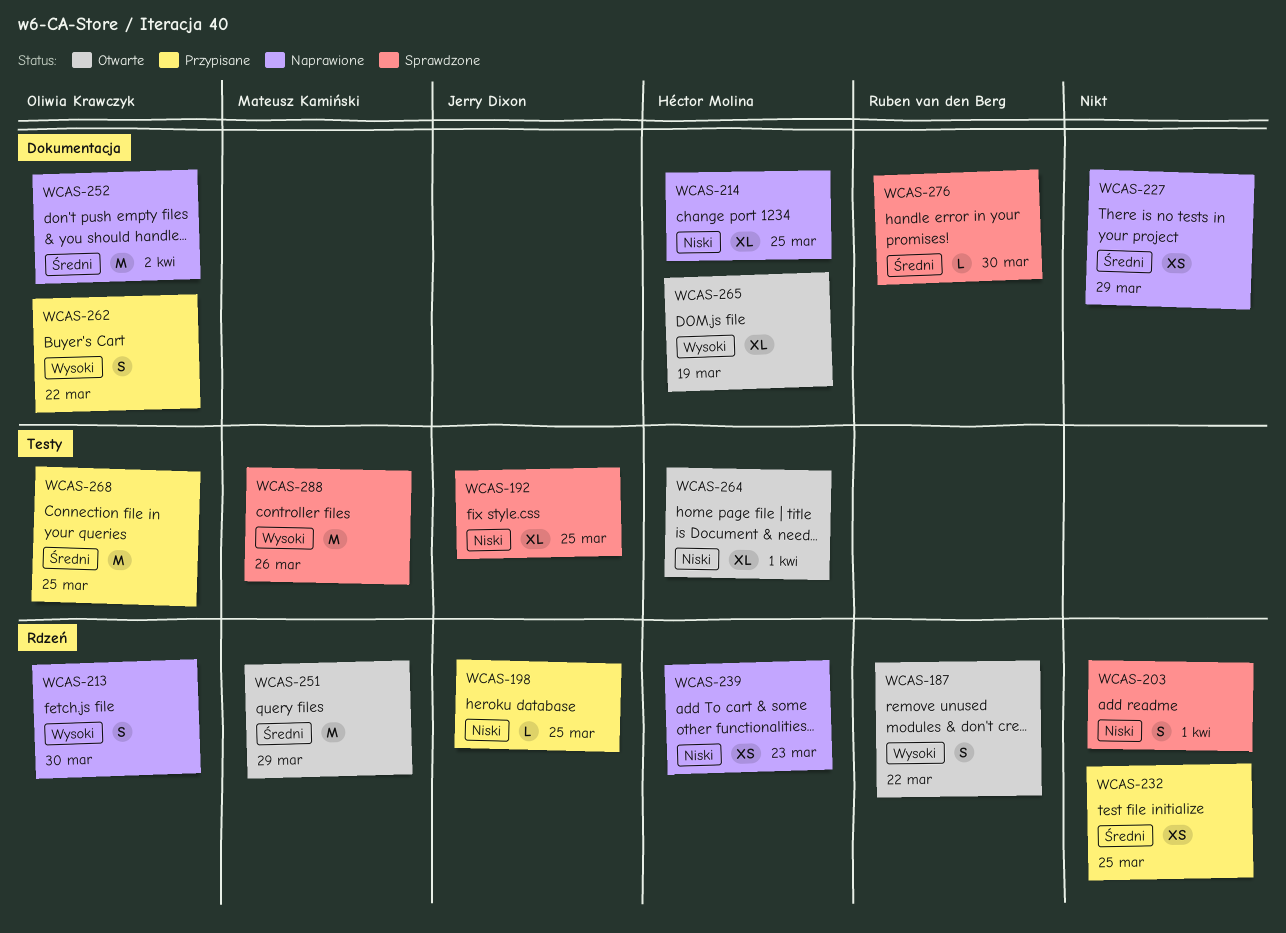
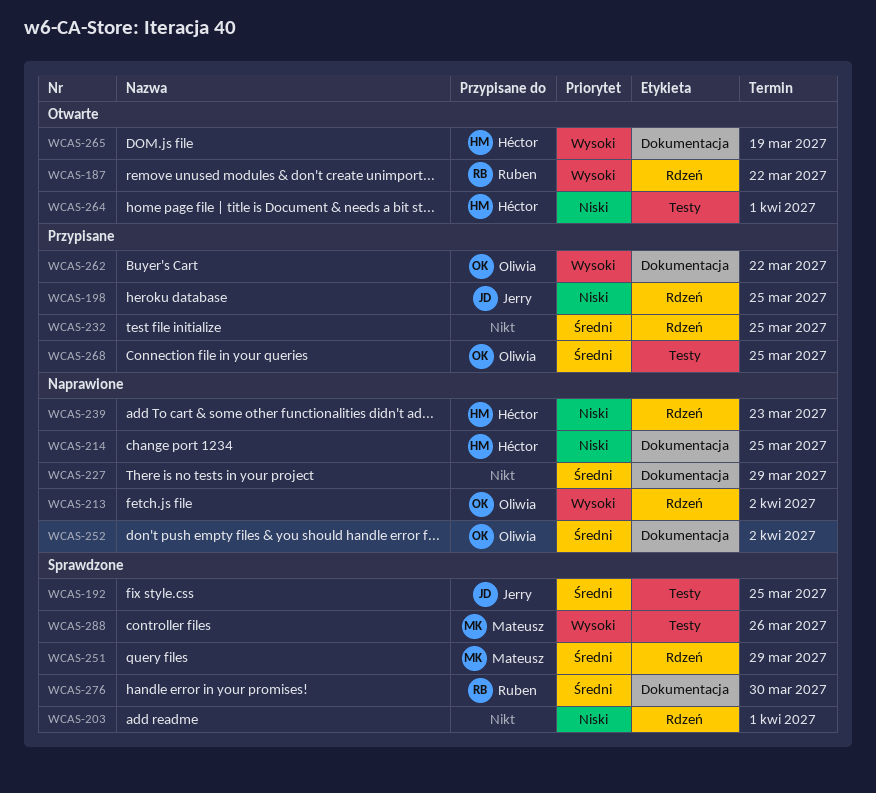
WCAS-192, priority: Niski -> Średni
WCAS-213, due: Mar 30 -> Apr 2
WCAS-251, status: Otwarte -> Sprawdzone

